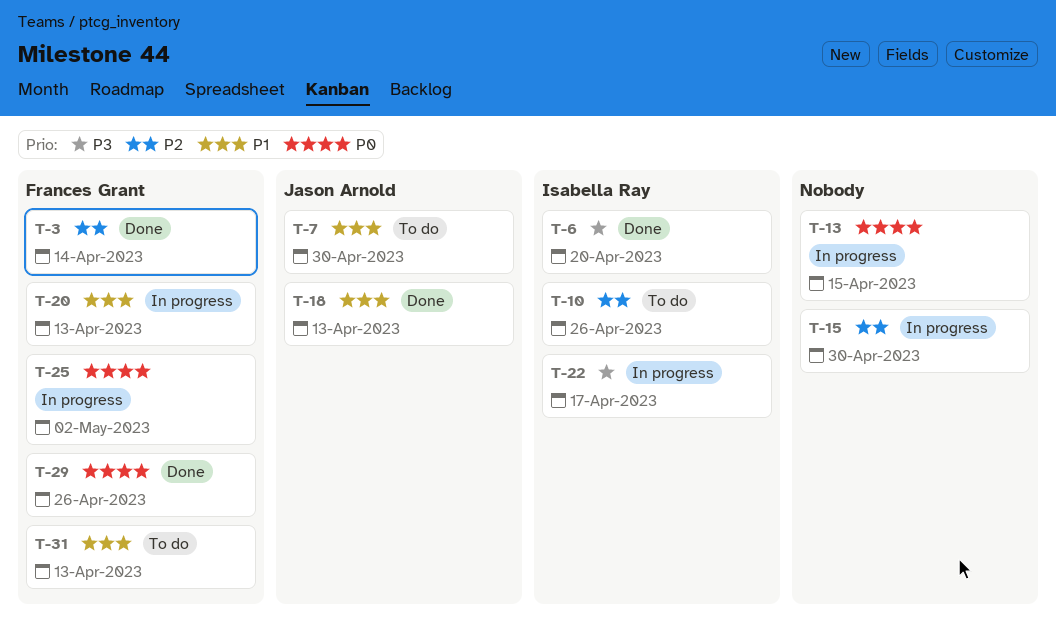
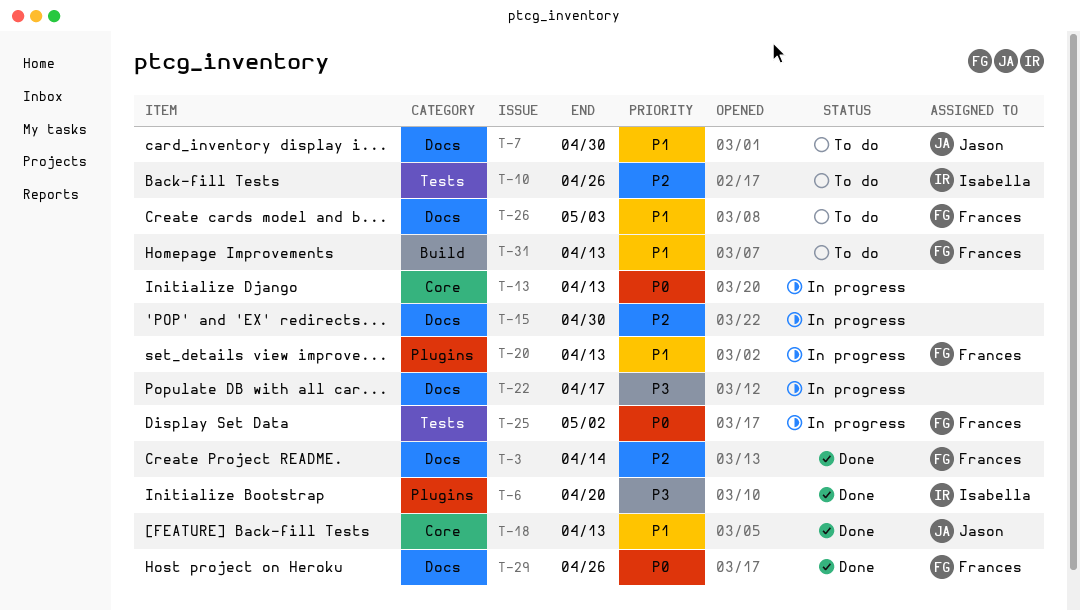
T-13, due: Apr 15 -> Apr 13
T-22, owner: Isabella Ray -> none
T-26: none -> present

